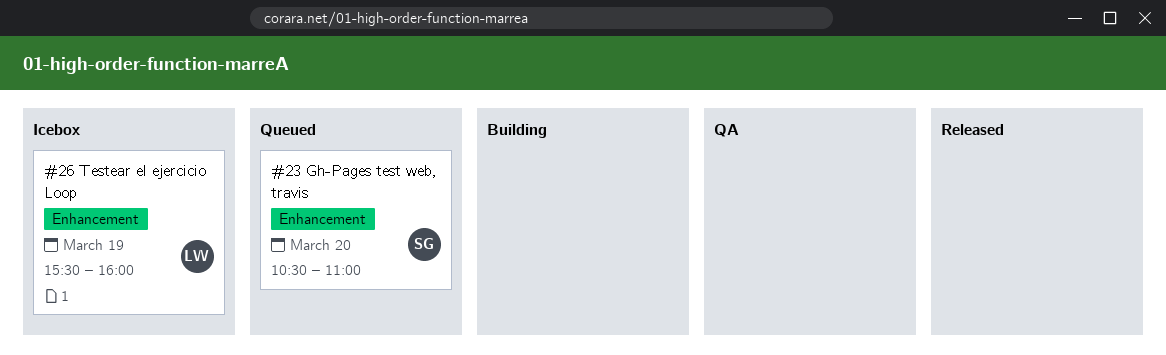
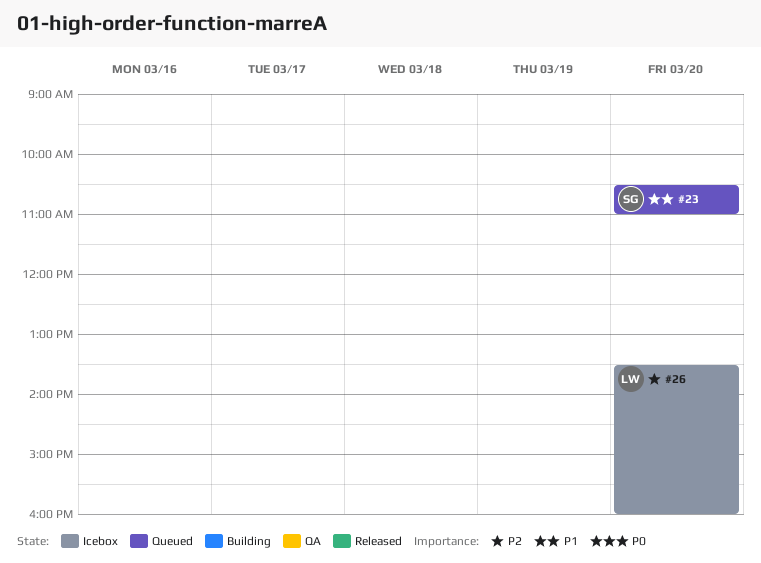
#26, day: Mar 19 -> Mar 20
#26, begins: 15:30 -> 13:30

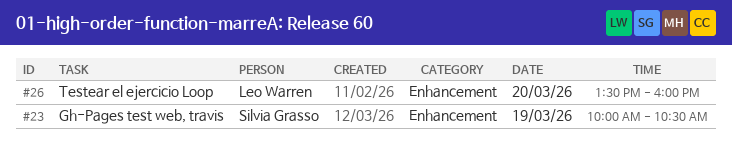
#23, day: Mar 20 -> Mar 19
#23, begins: 10:30 -> 10:00
#23, ends: 11:00 -> 10:30

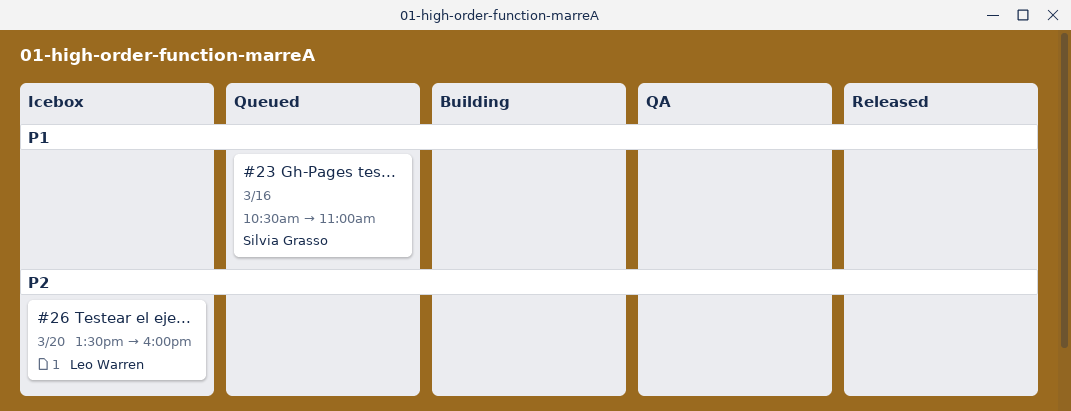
#23, day: Mar 19 -> Mar 16
#23, begins: 10:00 -> 10:30
#23, ends: 10:30 -> 11:00

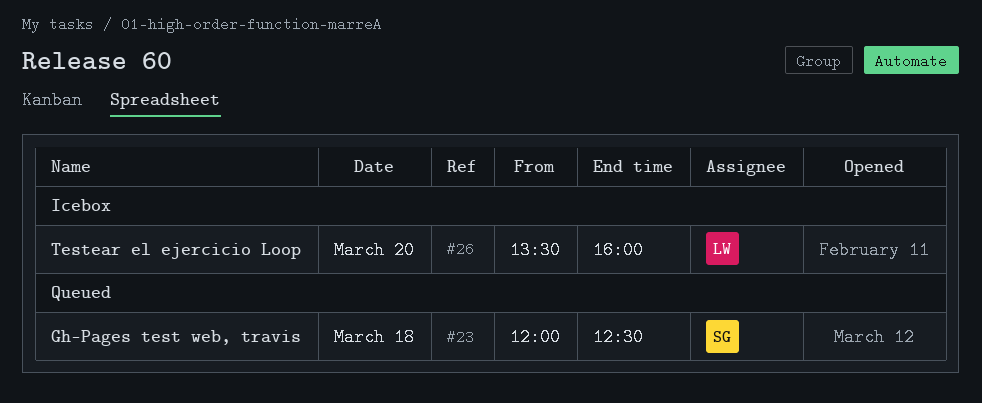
#23, day: Mar 16 -> Mar 18
#23, begins: 10:30 -> 12:00
#23, ends: 11:00 -> 12:30

